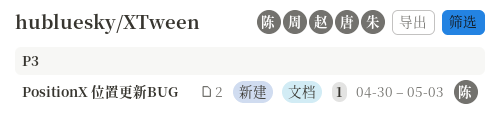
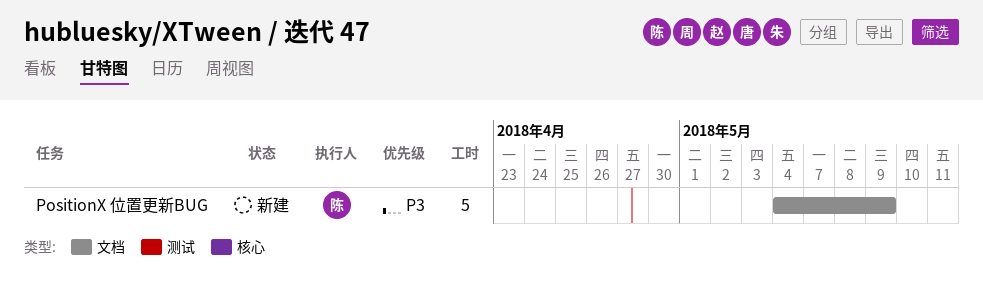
PositionX 位置更新BUG, estimate: 1 -> 5
PositionX 位置更新BUG, start: Apr 30 -> May 4
PositionX 位置更新BUG, due: May 3 -> May 9

